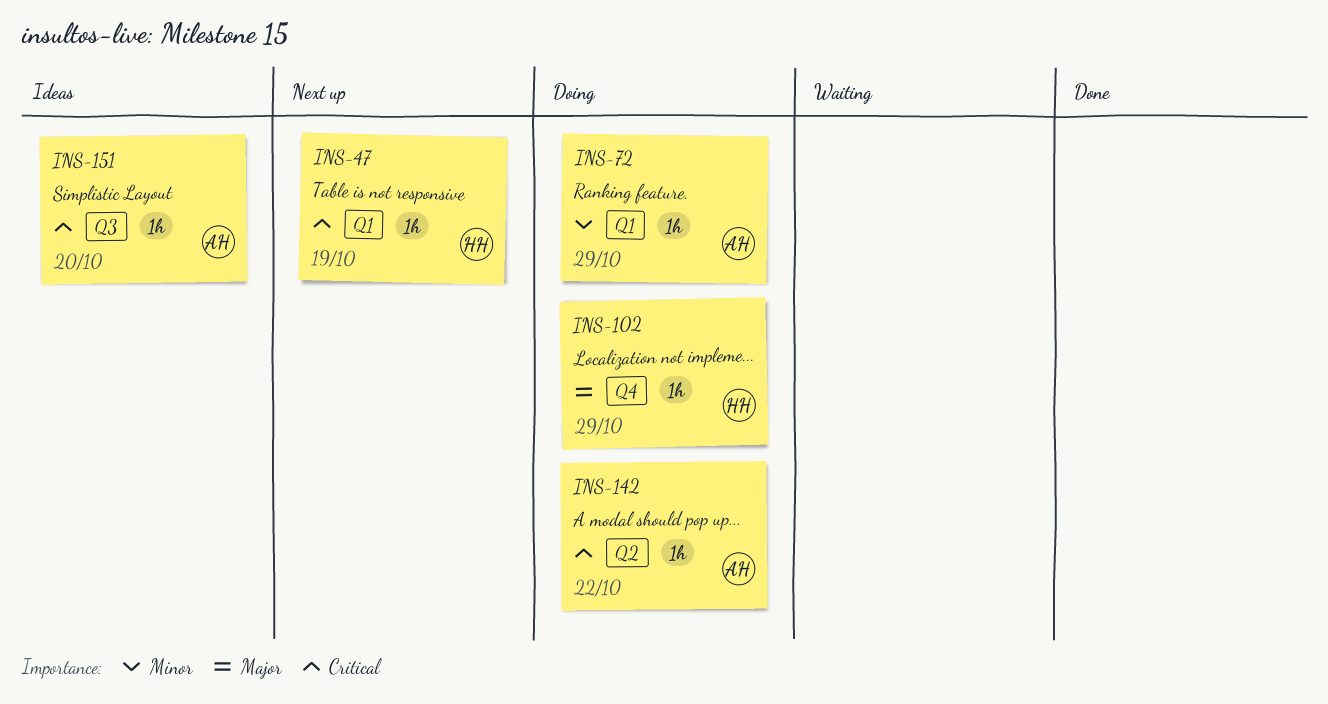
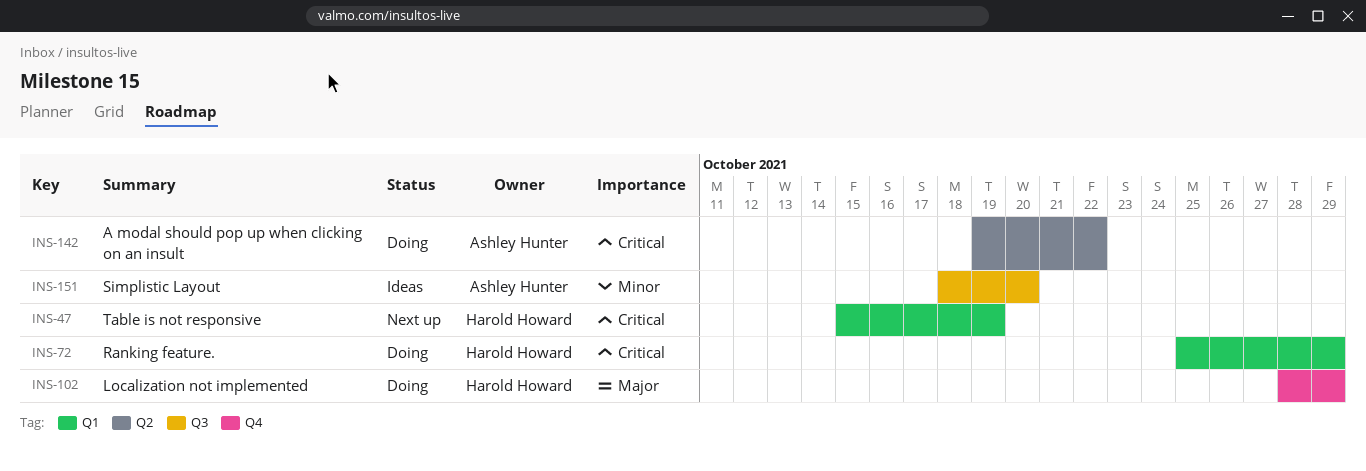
INS-72, owner: Ashley Hunter -> Harold Howard
INS-72, priority: Minor -> Critical
INS-151, priority: Critical -> Minor

